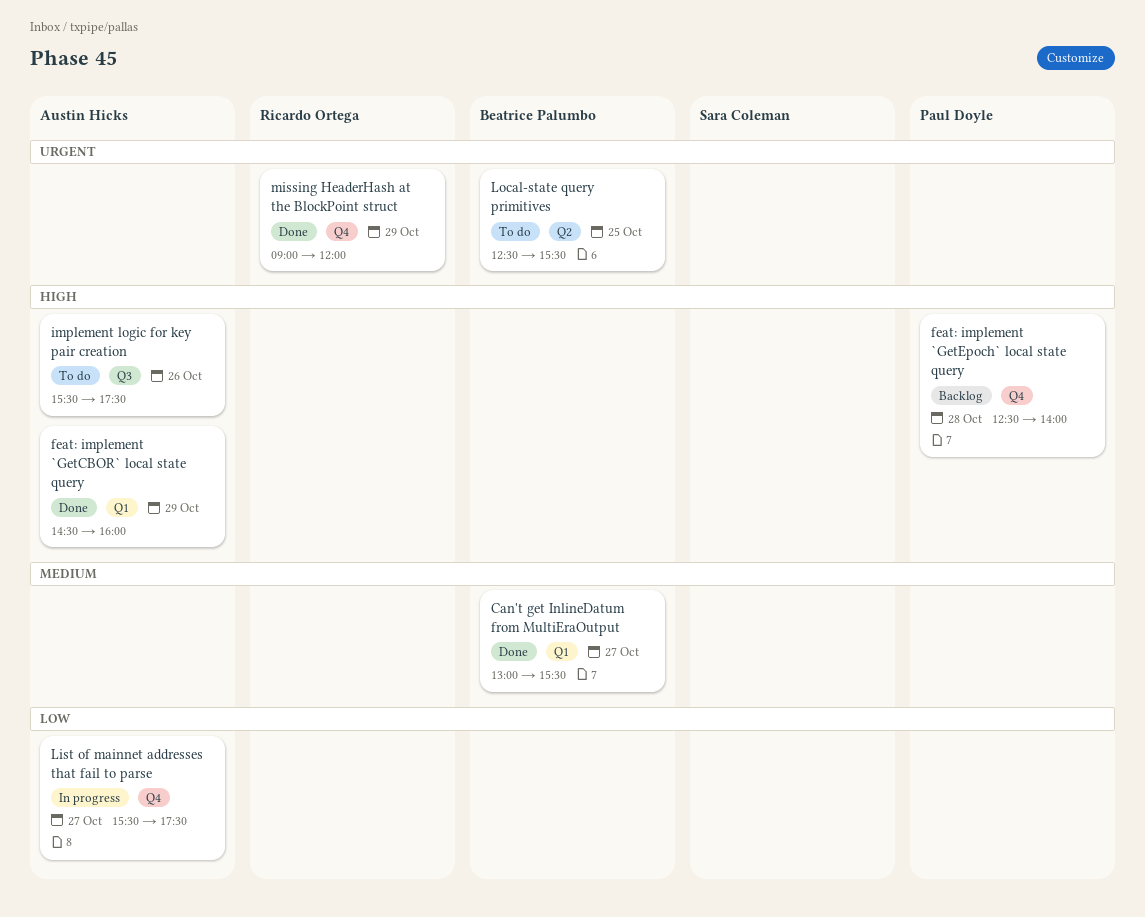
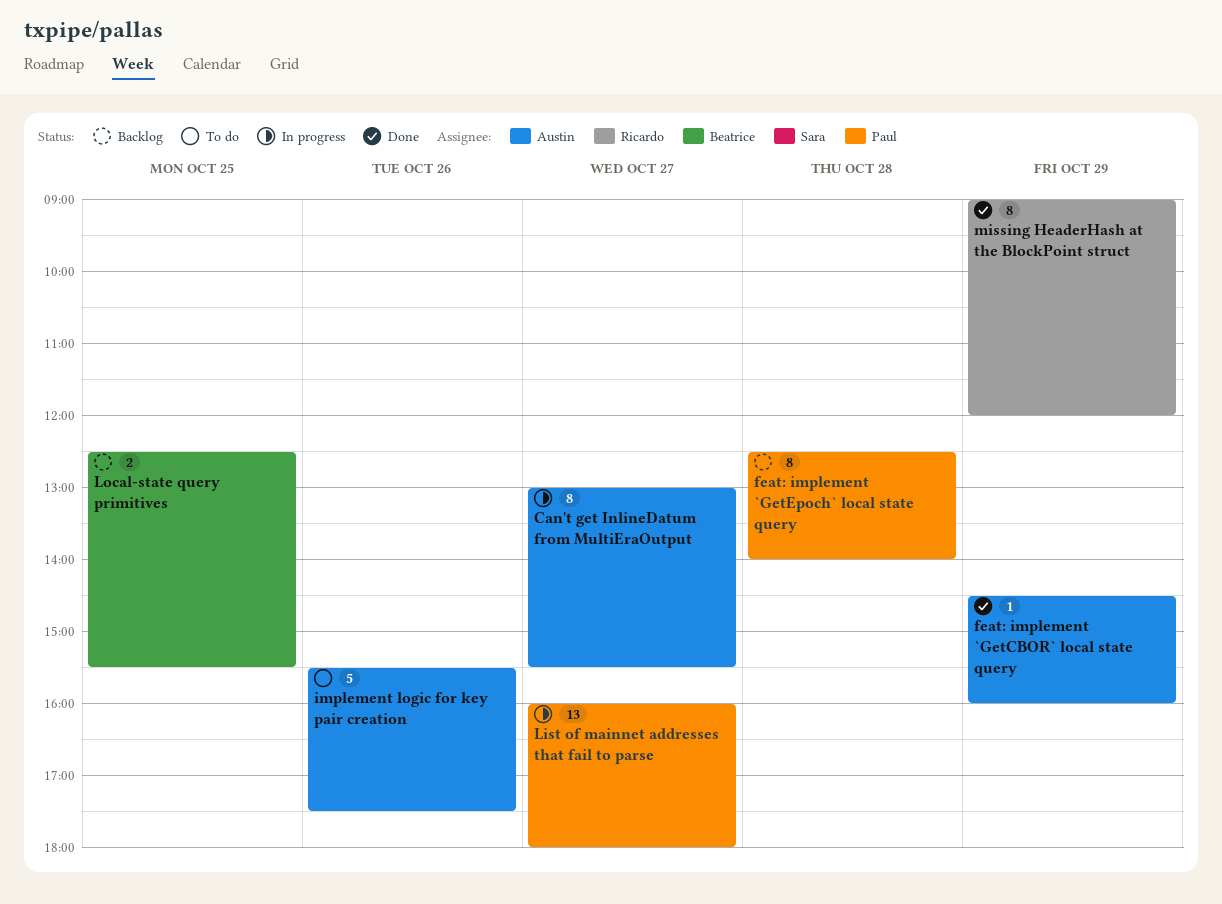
Can't get InlineDatum from MultiEraOutput, status: Done -> In progress
Can't get InlineDatum from MultiEraOutput, owner: Beatrice Palumbo -> Austin Hicks
List of mainnet addresses that fail to parse, owner: Austin Hicks -> Paul Doyle
List of mainnet addresses that fail to parse, begins: 15:30 -> 16:00
List of mainnet addresses that fail to parse, ends: 17:30 -> 18:00
Local-state query primitives, status: To do -> Backlog

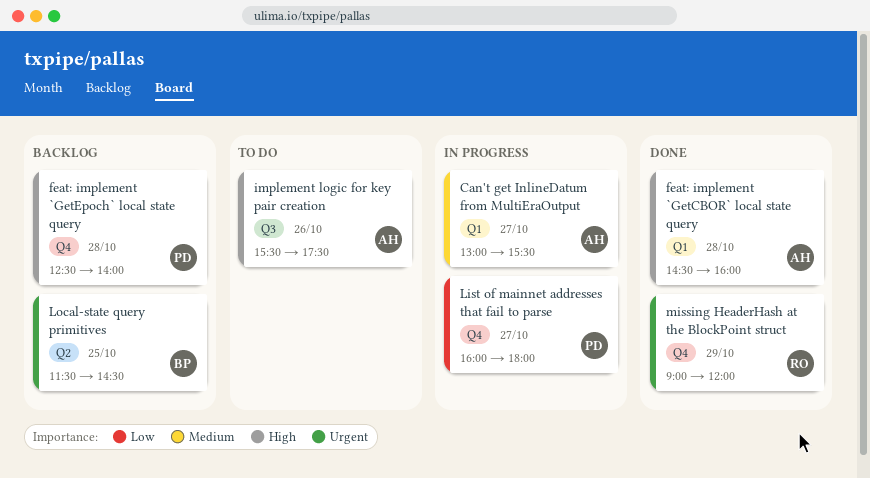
feat: implement `GetCBOR` local state query, day: Oct 29 -> Oct 28
Local-state query primitives, begins: 12:30 -> 11:30
Local-state query primitives, ends: 15:30 -> 14:30

